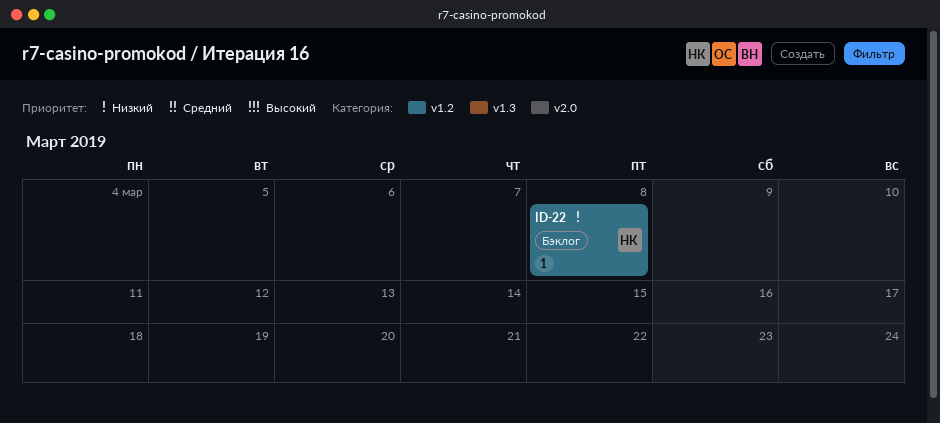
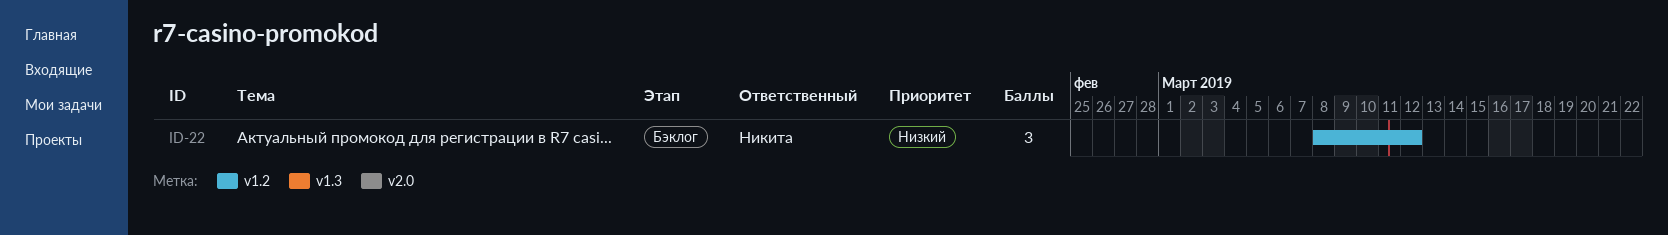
ID-22, estimate: 1 -> 3
ID-22, due: Mar 8 -> Mar 12

